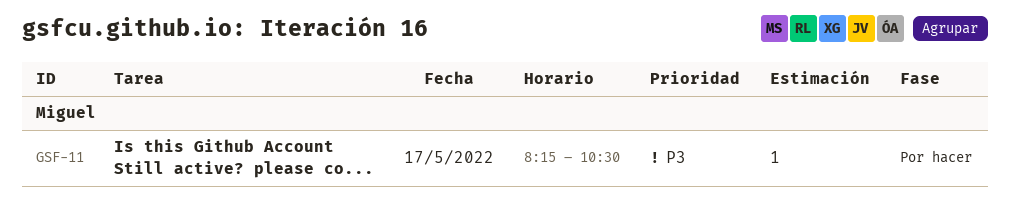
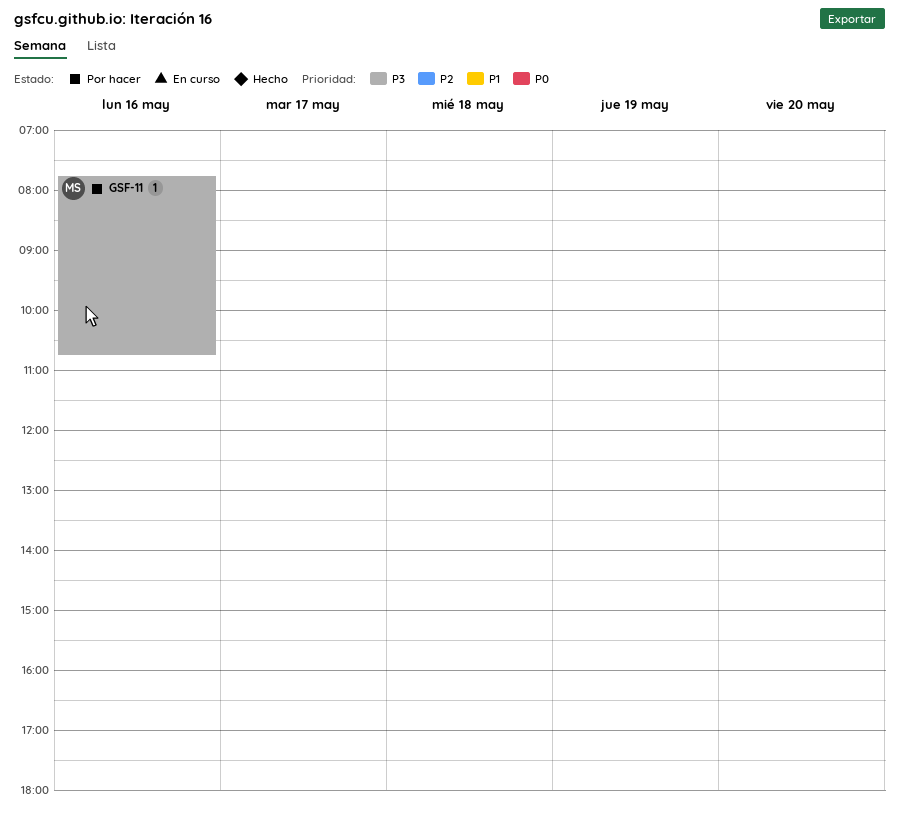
GSF-11, day: May 17 -> May 16
GSF-11, begins: 08:15 -> 07:45
GSF-11, ends: 10:30 -> 10:45

